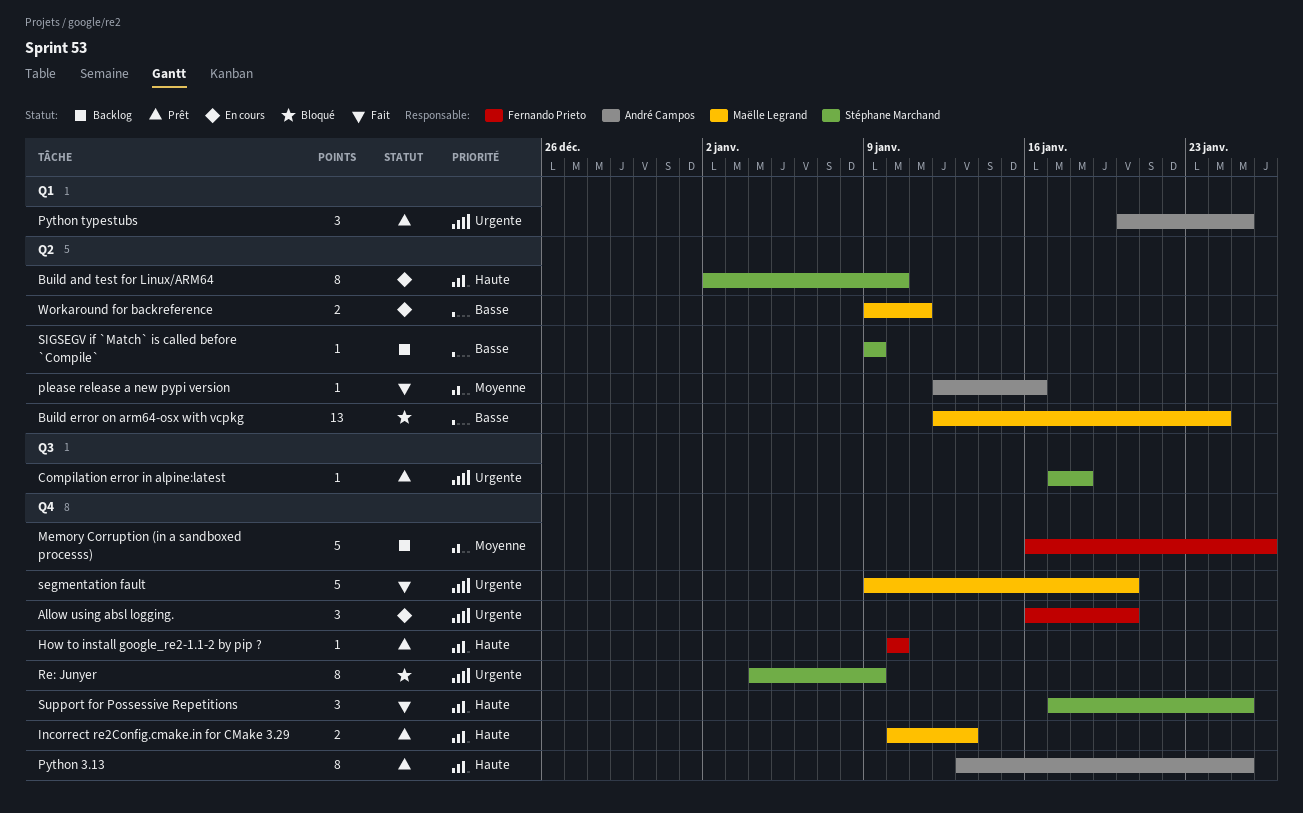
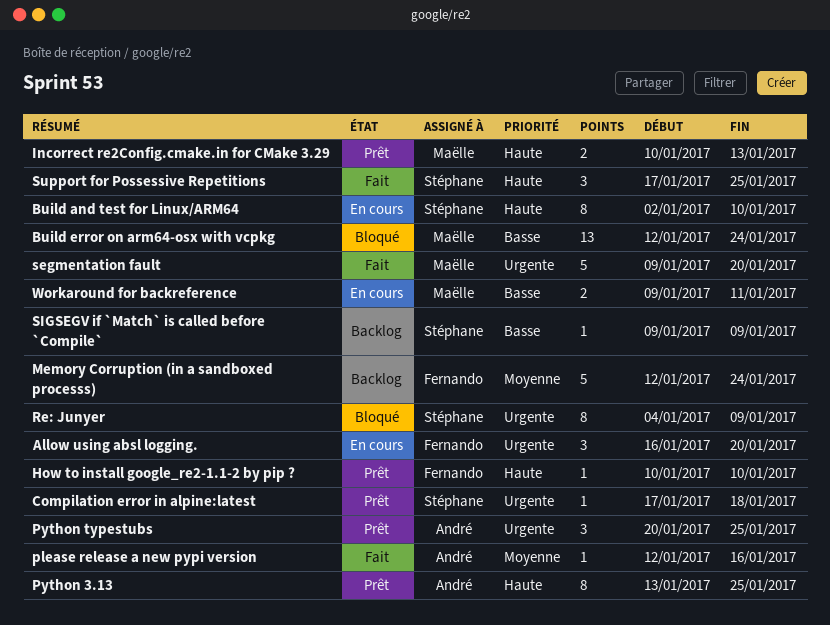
Memory Corruption (in a sandboxed processs), start: Jan 16 -> Jan 12
Memory Corruption (in a sandboxed processs), due: Jan 26 -> Jan 24

